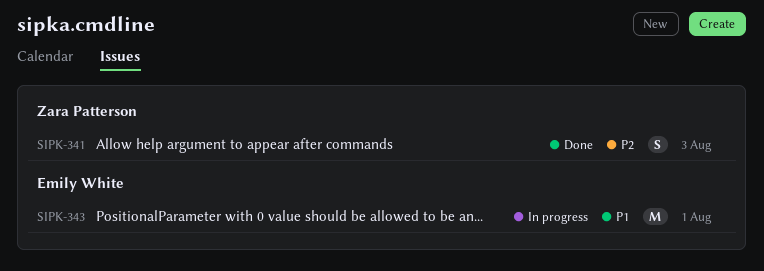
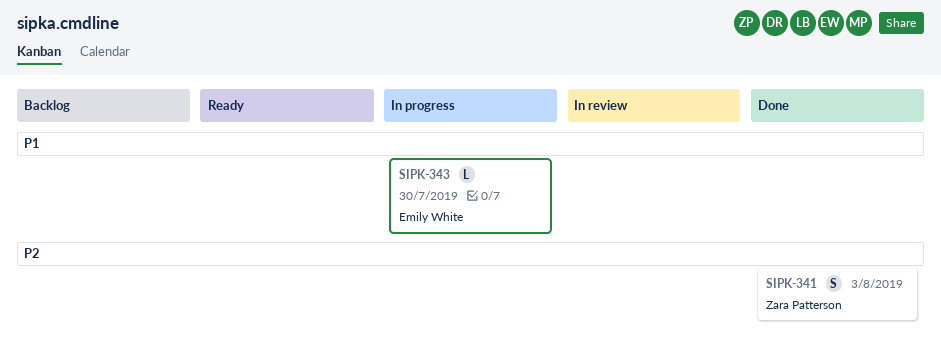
SIPK-343, estimate: M -> L
SIPK-343, due: Aug 1 -> Jul 30

